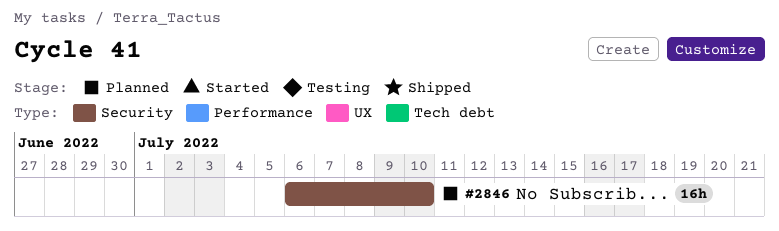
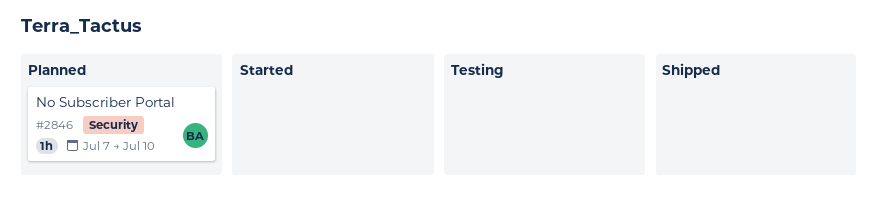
#2846, estimate: 16h -> 1h
#2846, start: Jul 6 -> Jul 7

